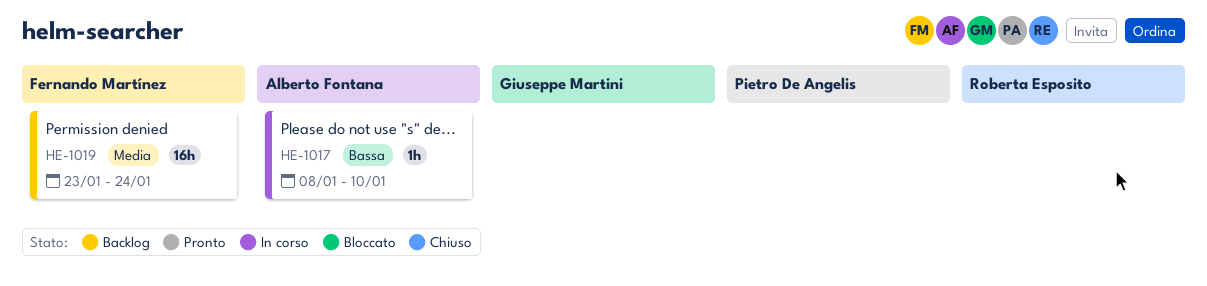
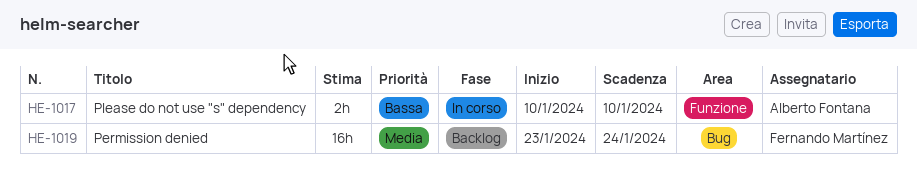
HE-1017, estimate: 1h -> 2h
HE-1017, start: Jan 8 -> Jan 10

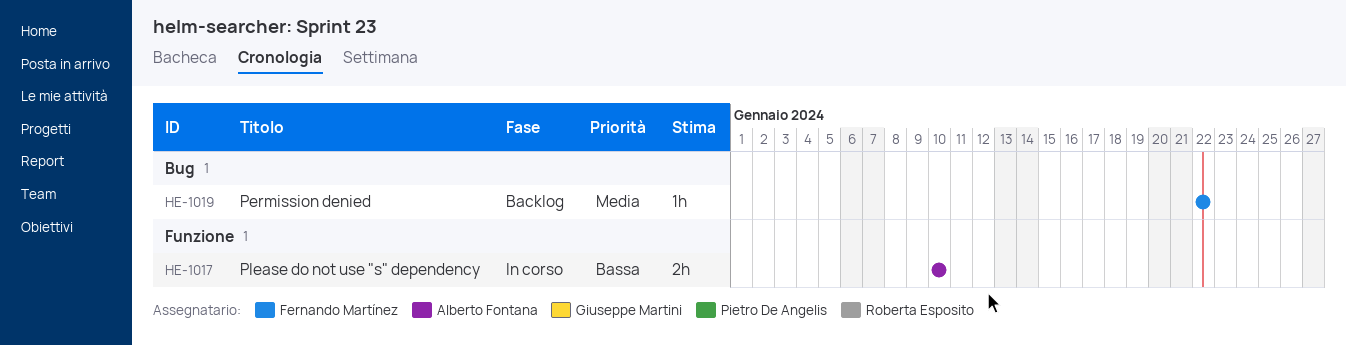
HE-1019, estimate: 16h -> 1h
HE-1019, start: Jan 23 -> Jan 22
HE-1019, due: Jan 24 -> Jan 22

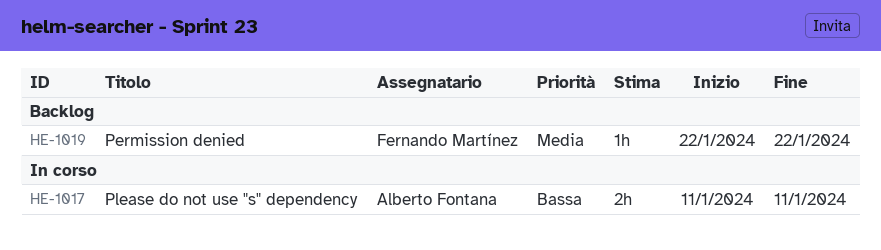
HE-1017, start: Jan 10 -> Jan 11
HE-1017, due: Jan 10 -> Jan 11

